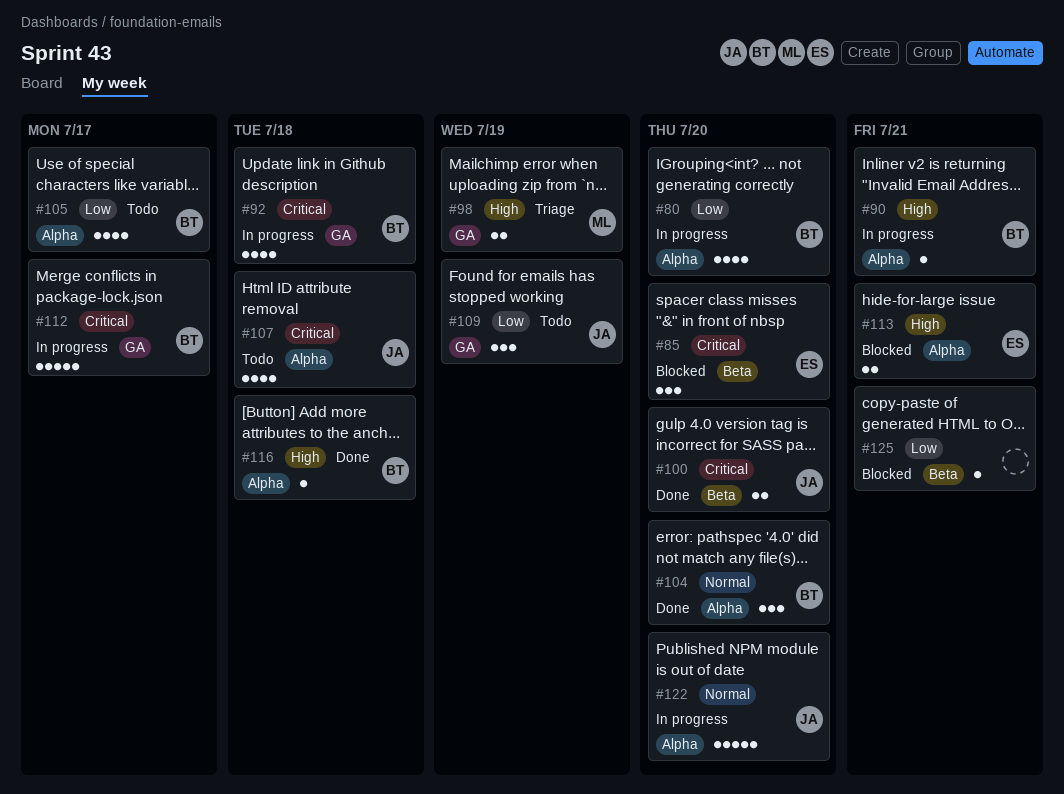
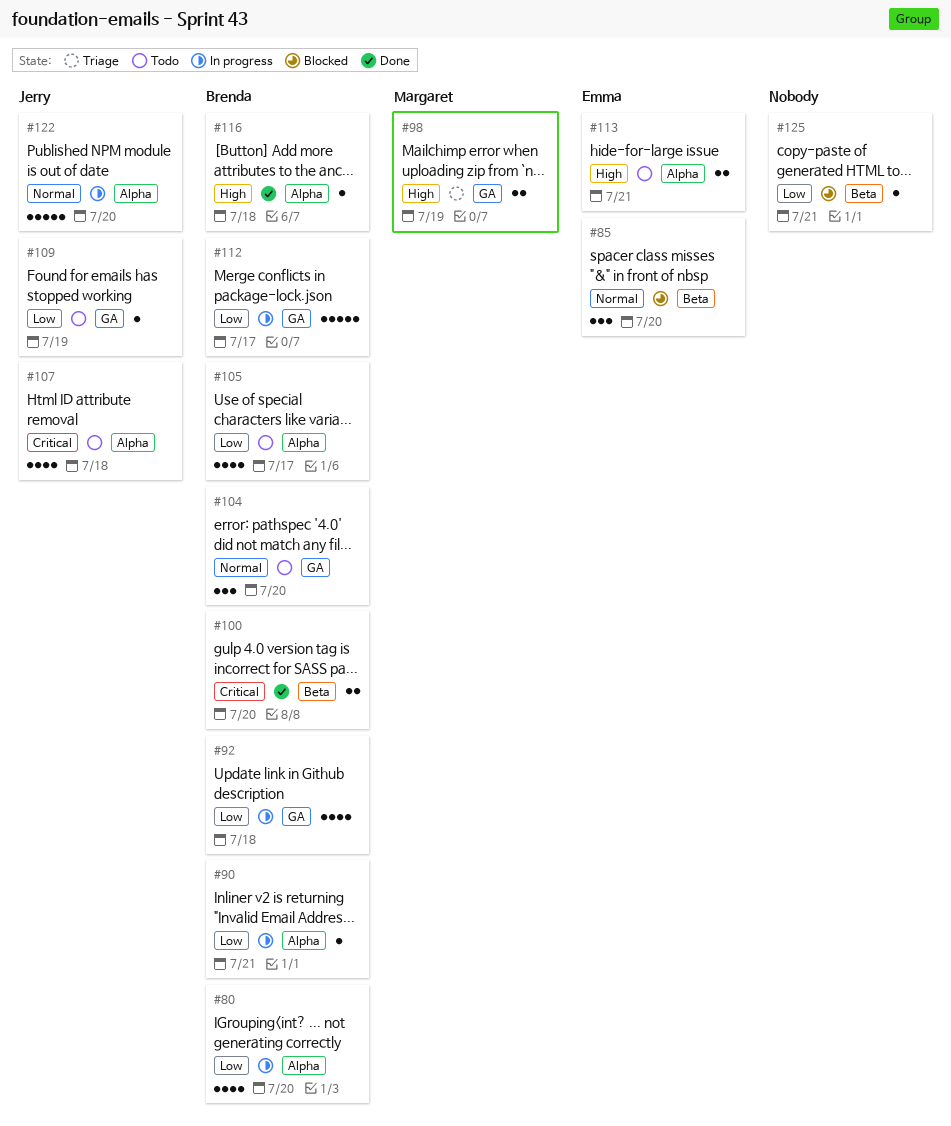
#85, priority: Critical -> Normal
#90, priority: High -> Low
#92, priority: Critical -> Low
#100, owner: Jerry -> Brenda
#104, status: Done -> Todo
#104, label: Alpha -> GA
#109, estimate: 3 -> 1
#112, priority: Critical -> Low
#113, status: Blocked -> Todo

